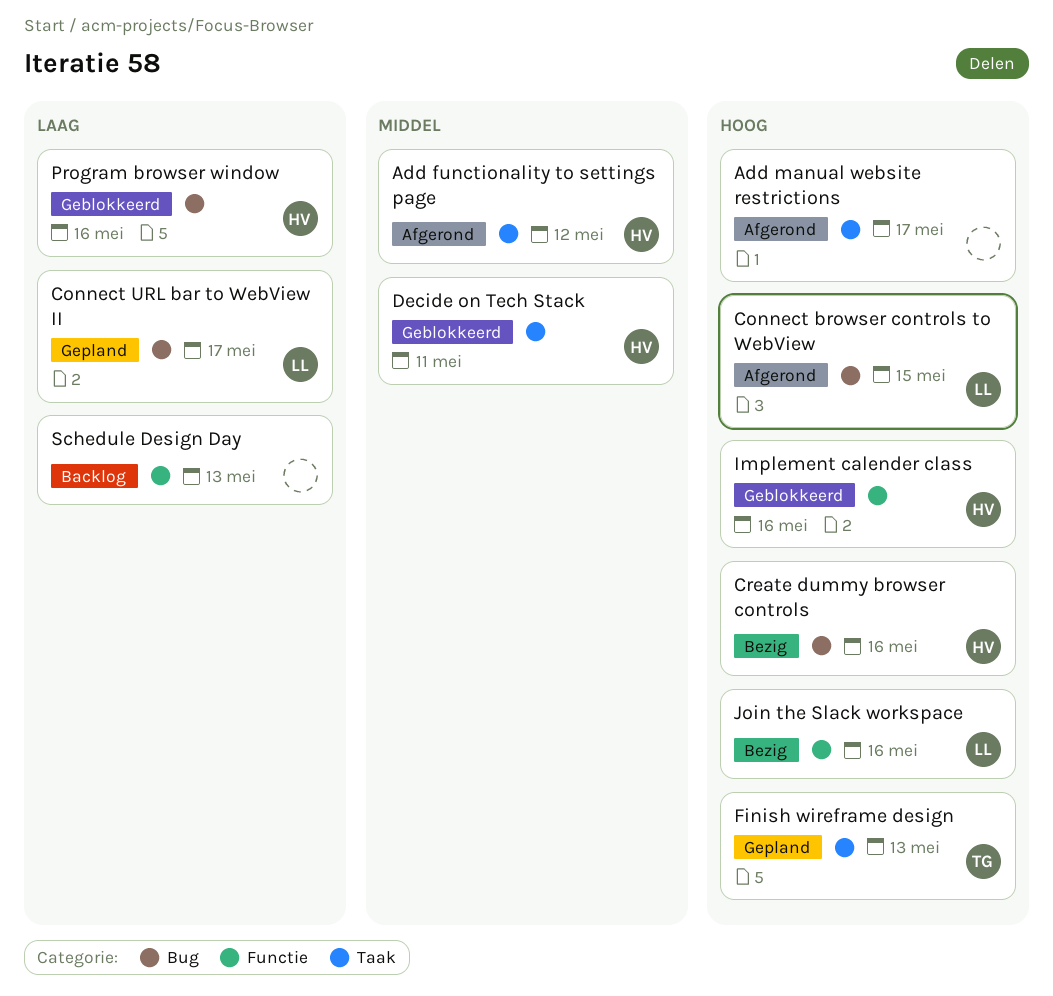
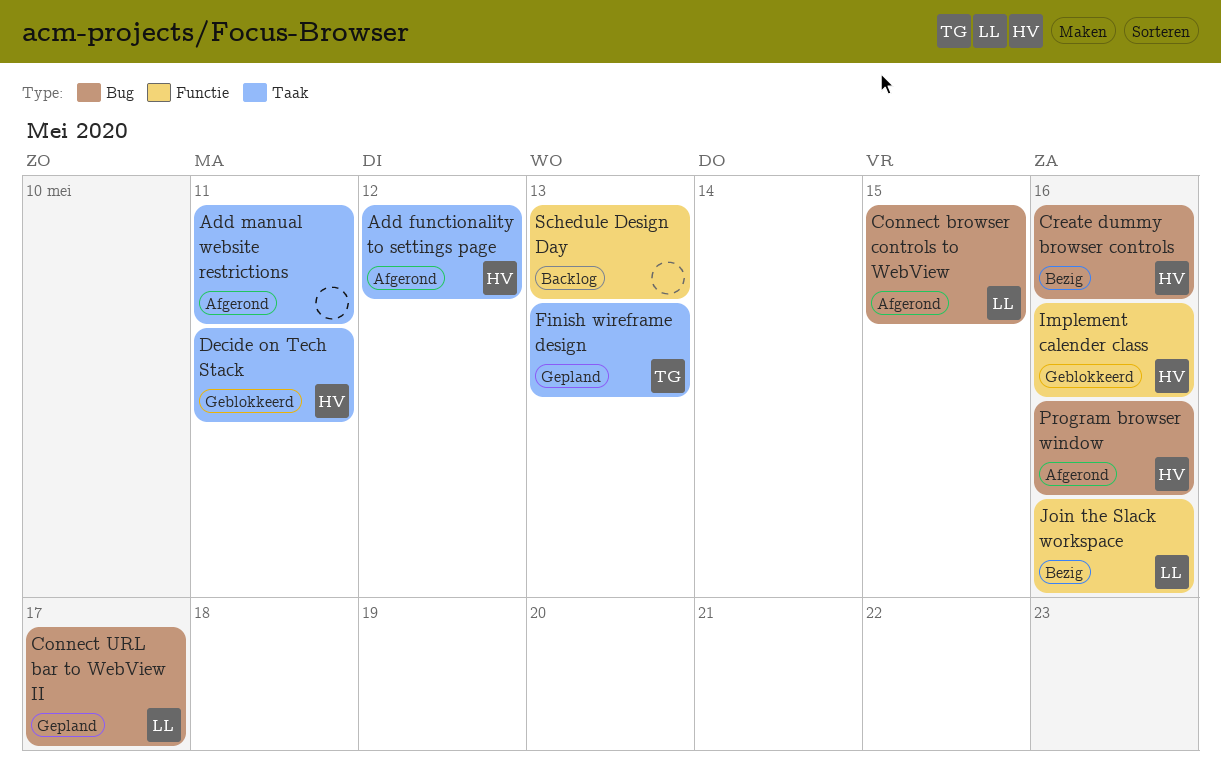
Add manual website restrictions, due: May 17 -> May 11
Program browser window, status: Geblokkeerd -> Afgerond

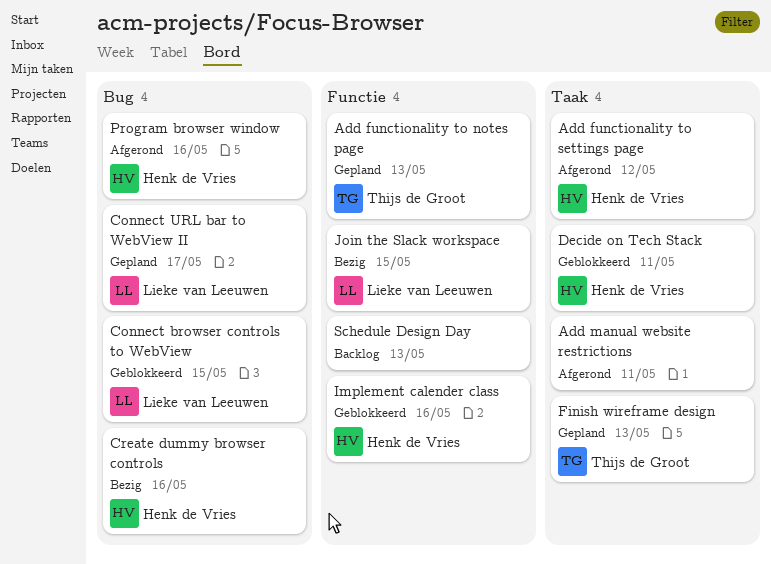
Add functionality to notes page: none -> present
Connect browser controls to WebView, status: Afgerond -> Geblokkeerd
Join the Slack workspace, due: May 16 -> May 15

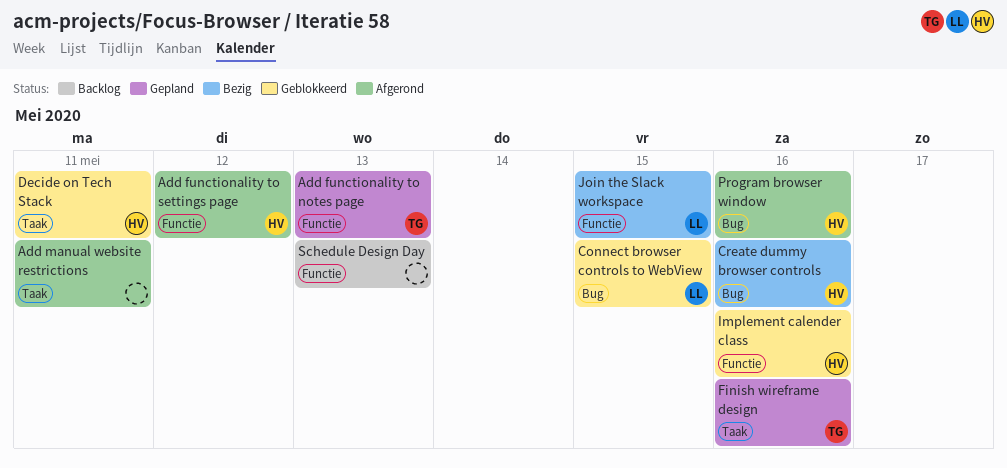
Add functionality to settings page, label: Taak -> Functie
Connect URL bar to WebView II: present -> none
Finish wireframe design, due: May 13 -> May 16

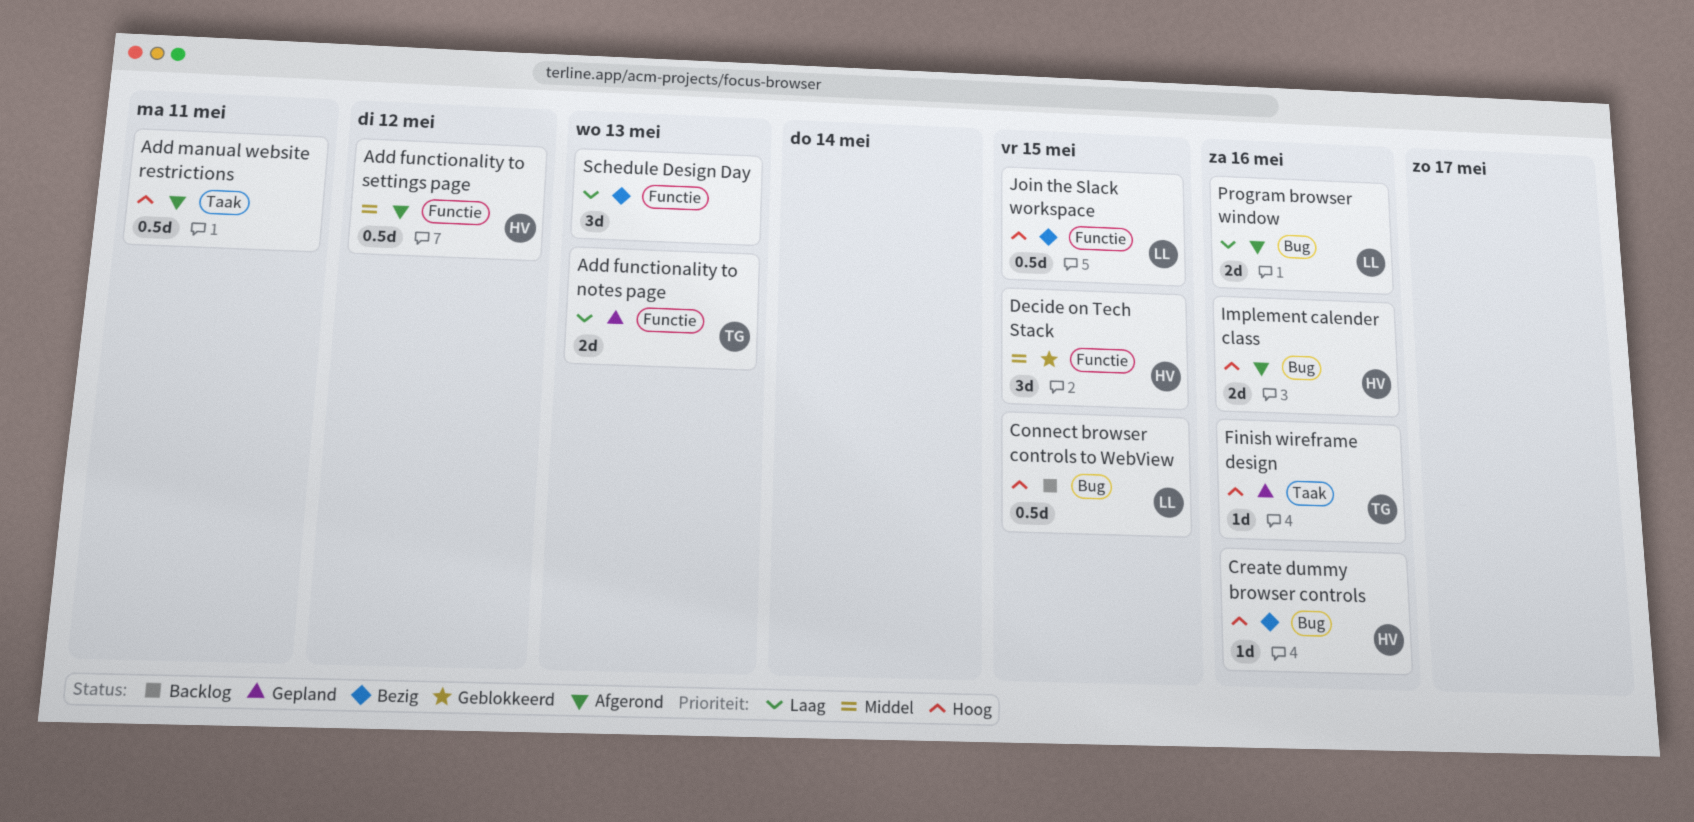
Connect browser controls to WebView, status: Geblokkeerd -> Backlog
Decide on Tech Stack, label: Taak -> Functie
Decide on Tech Stack, due: May 11 -> May 15
Implement calender class, status: Geblokkeerd -> Afgerond
Implement calender class, label: Functie -> Bug
Program browser window, owner: HV -> LL
Schedule Design Day, status: Backlog -> Bezig

